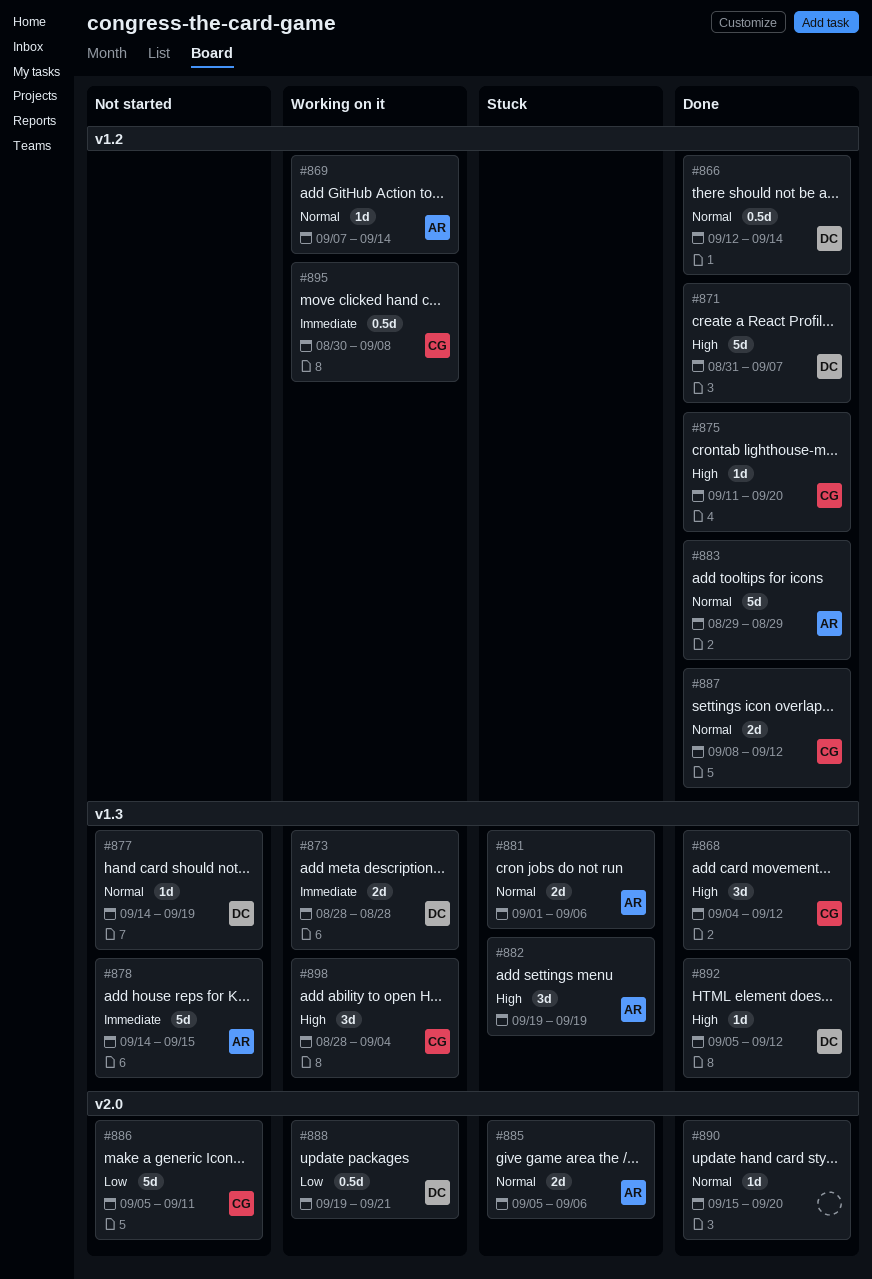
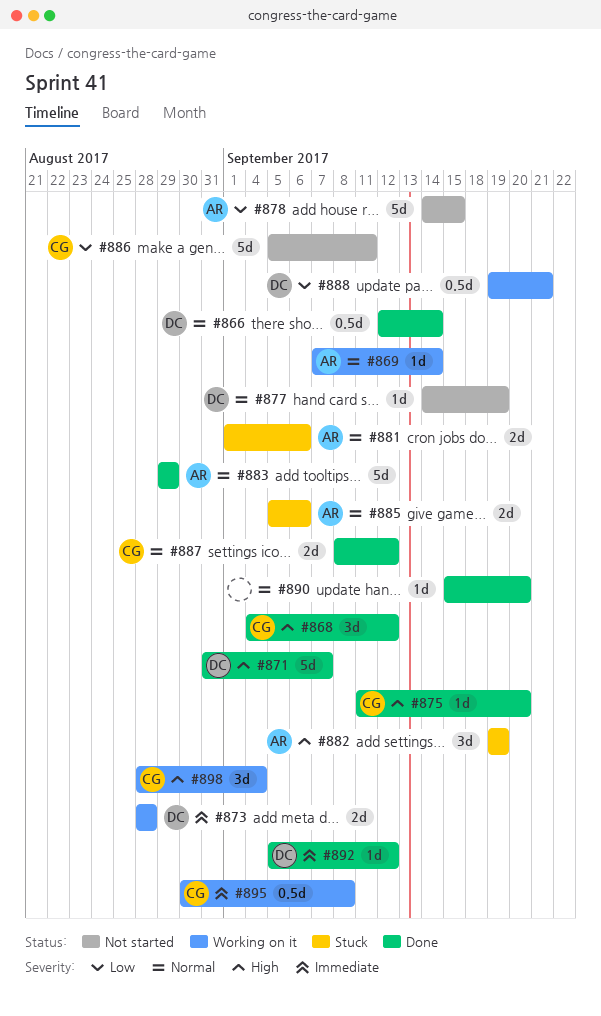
#878, priority: Immediate -> Low
#892, priority: High -> Immediate

